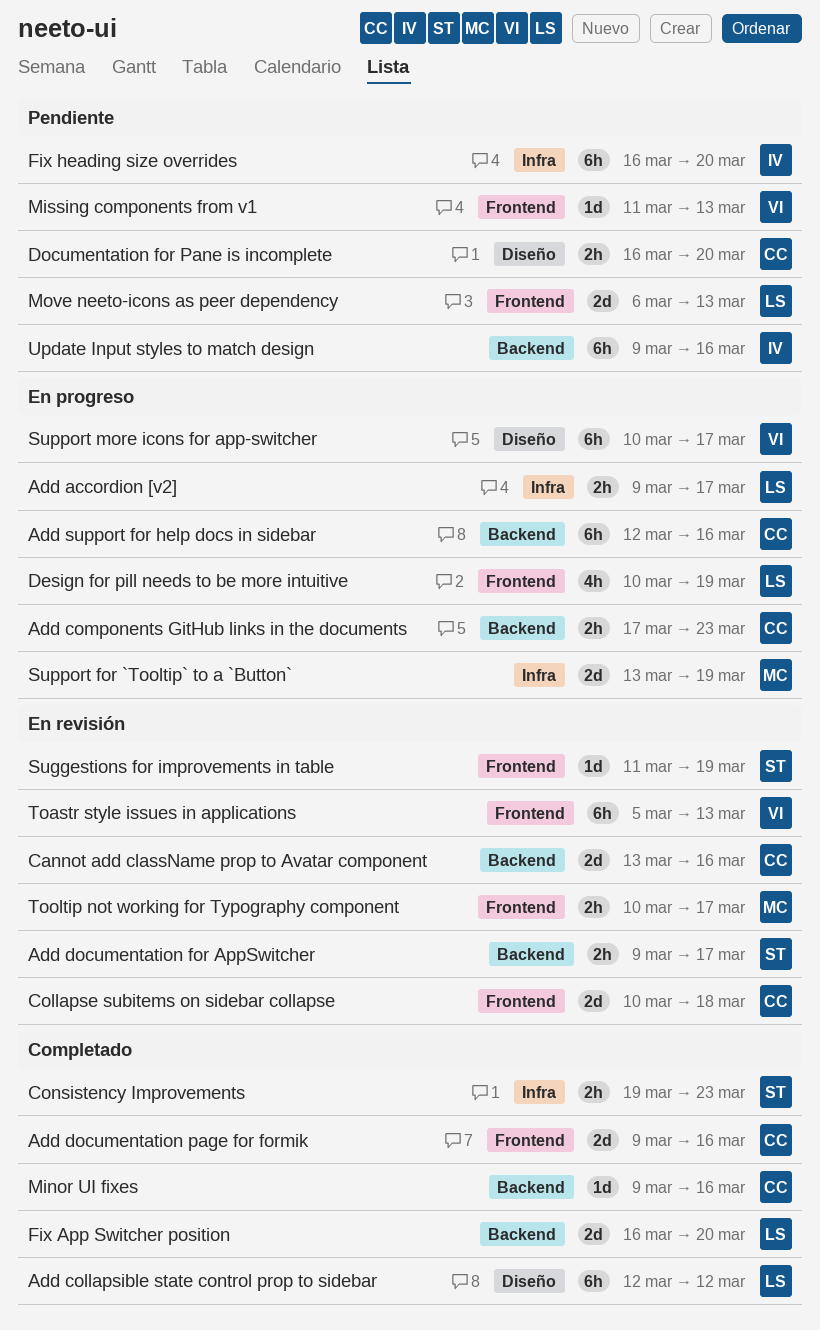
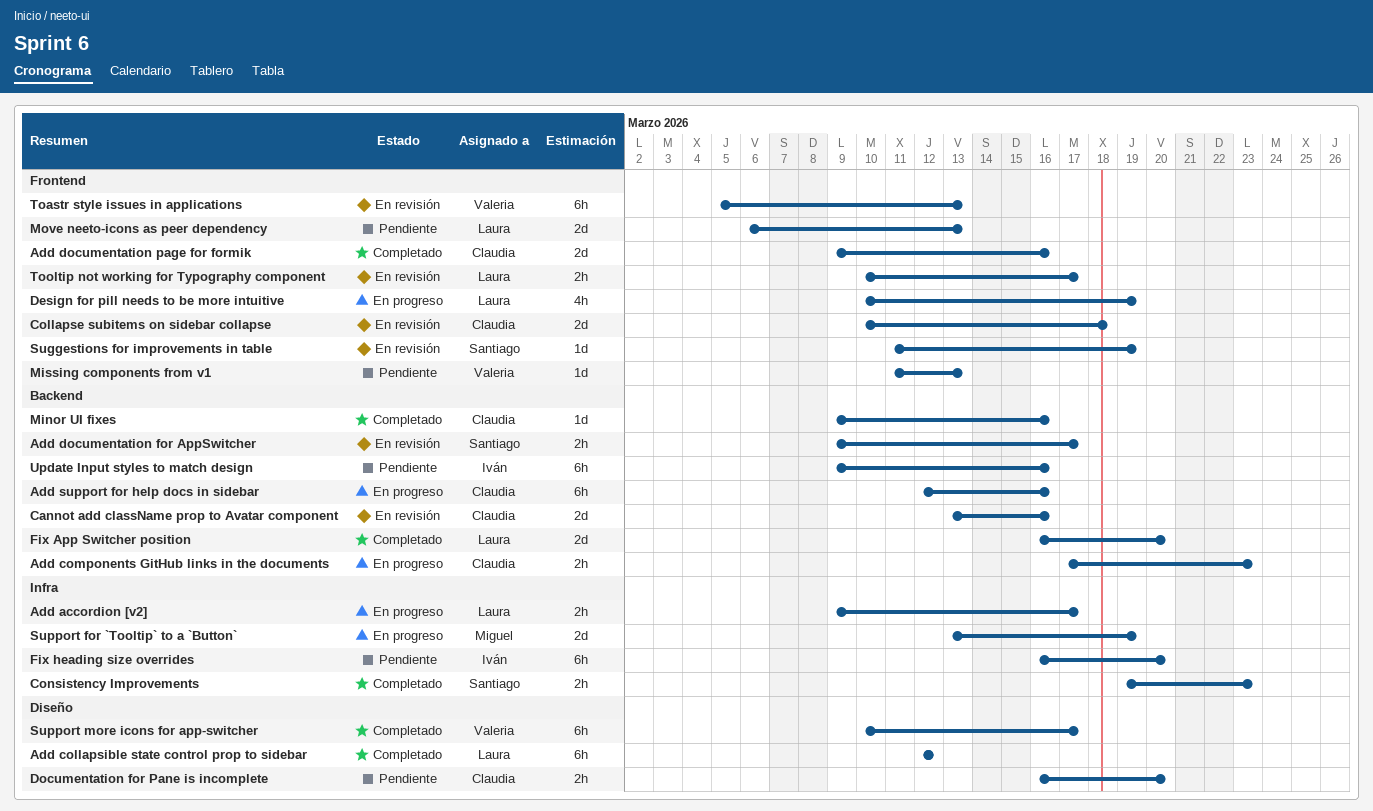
Support more icons for app-switcher, status: En progreso -> Completado
Tooltip not working for Typography component, owner: Miguel -> Laura

